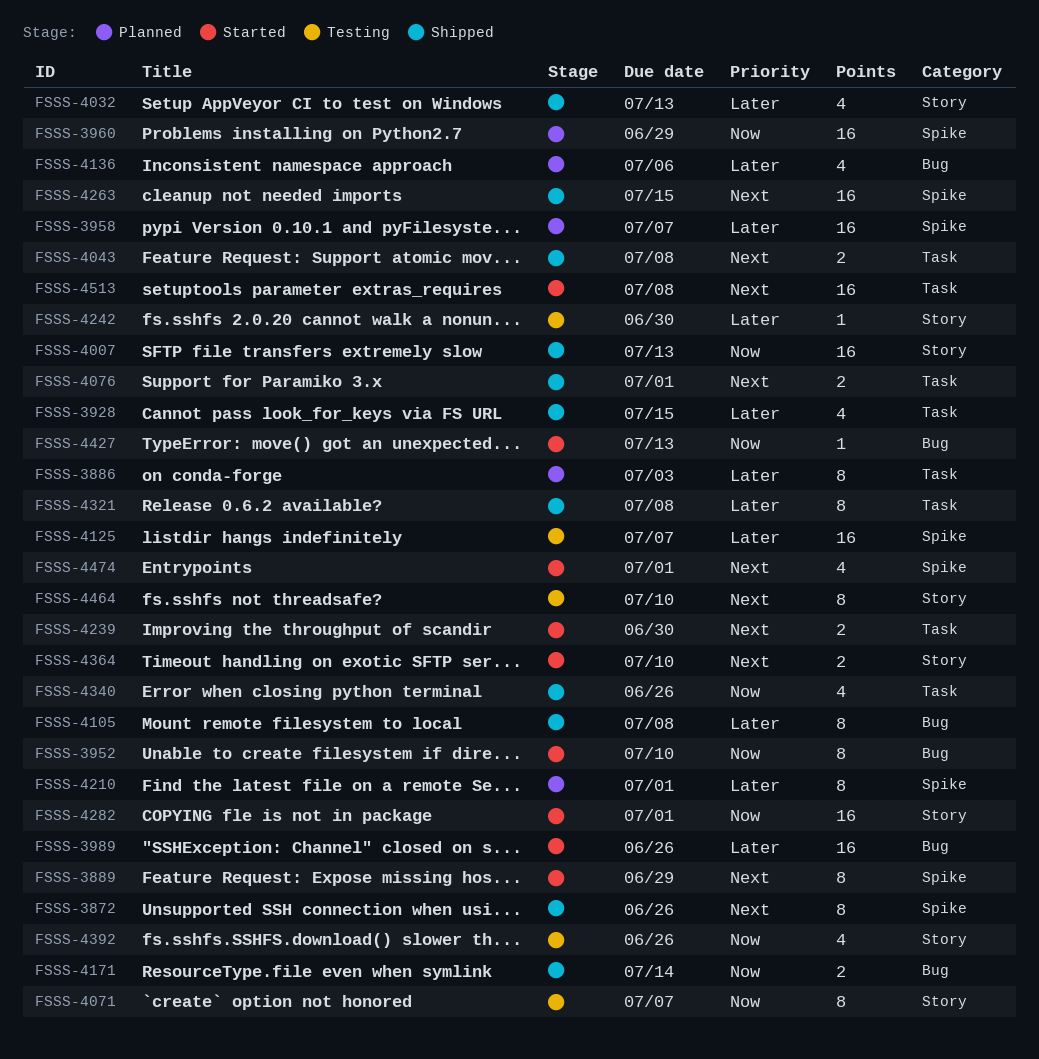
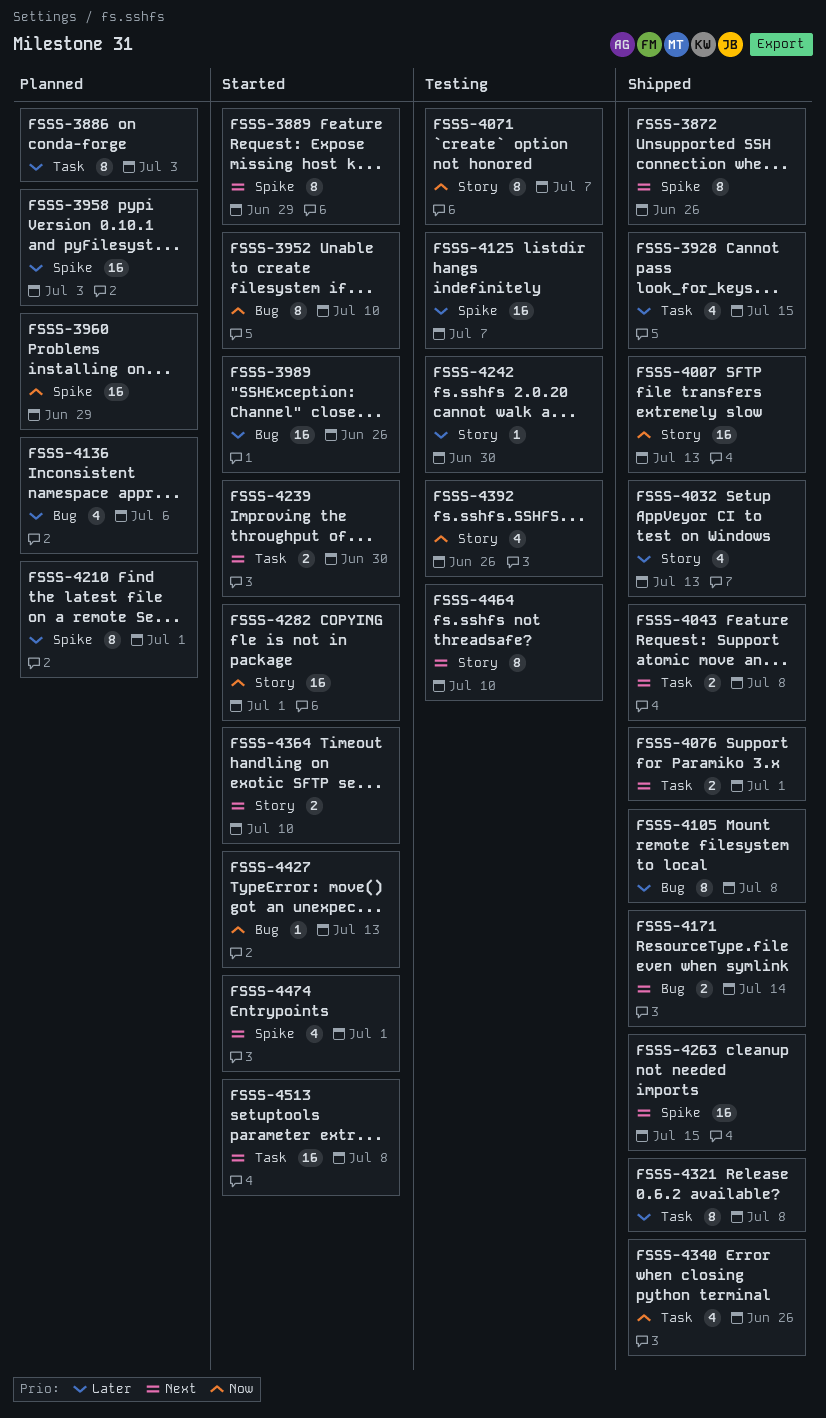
FSSS-3958, due: Jul 7 -> Jul 3
FSSS-4171, priority: Now -> Next

